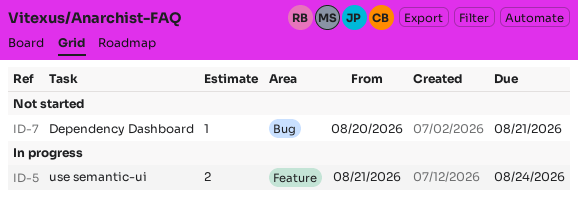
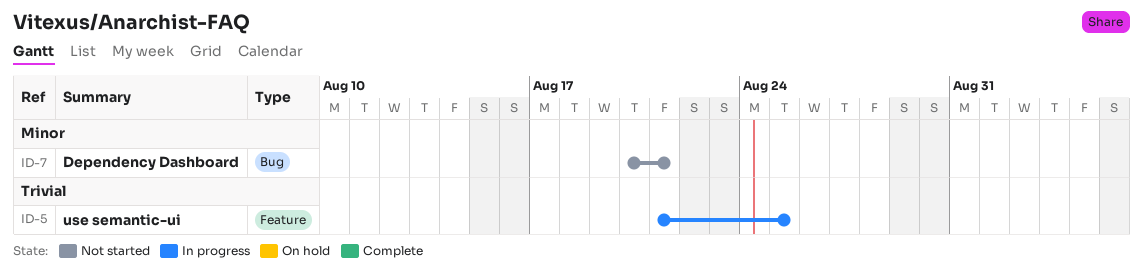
ID-5, due: Aug 24 -> Aug 25

